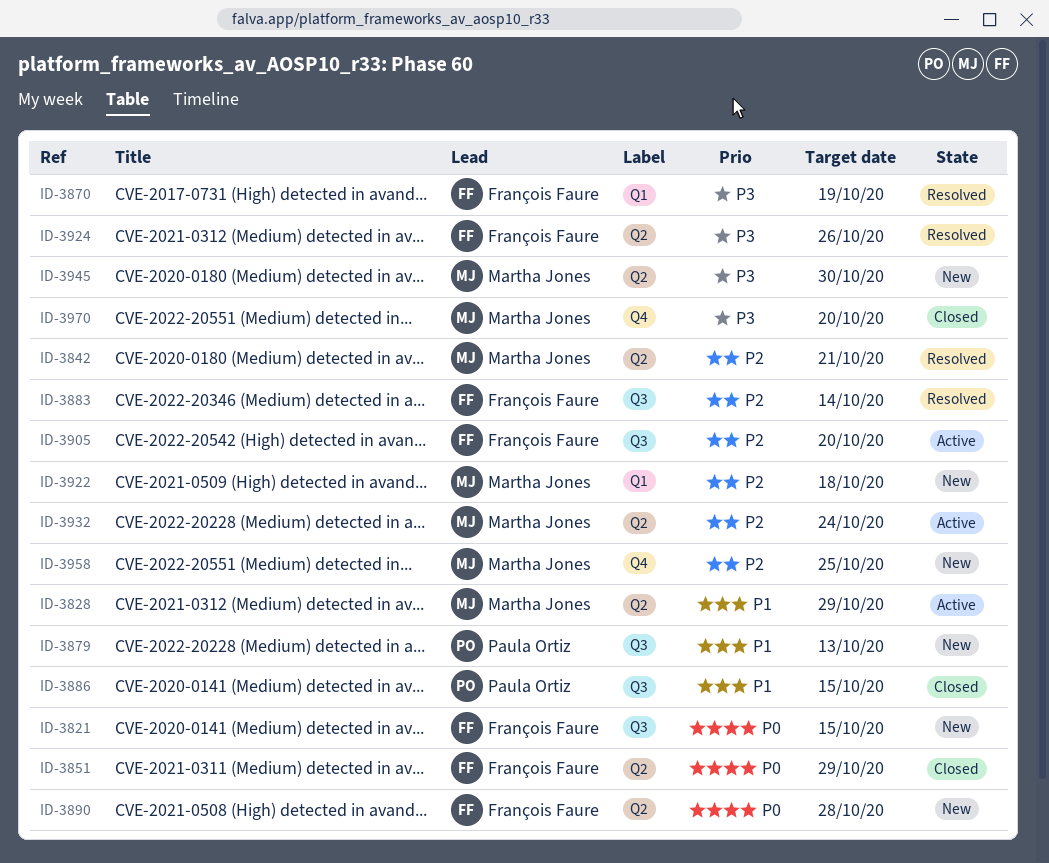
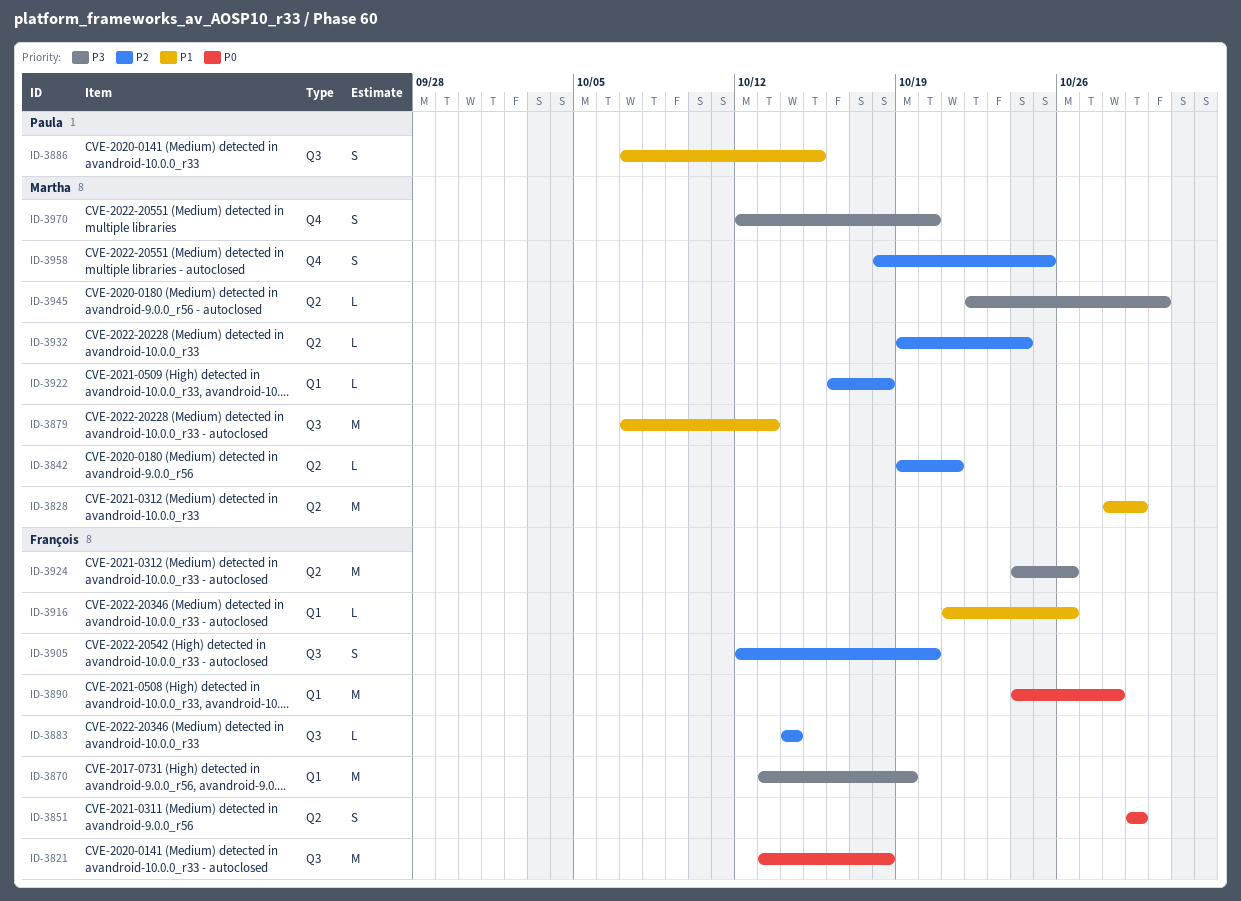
ID-3821, due: Oct 15 -> Oct 18
ID-3879, owner: Paula Ortiz -> Martha Jones
ID-3890, label: Q2 -> Q1
ID-3916: none -> present

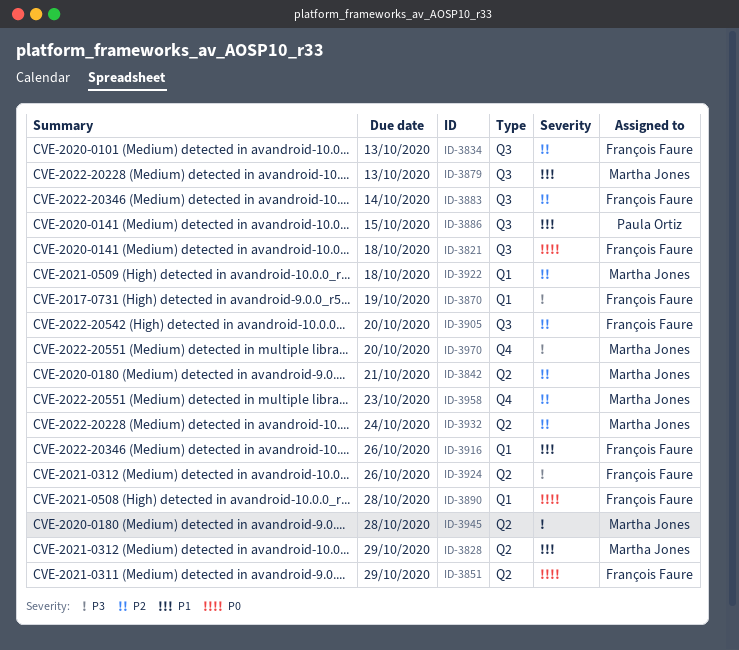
ID-3834: none -> present
ID-3945, due: Oct 30 -> Oct 28
ID-3958, due: Oct 25 -> Oct 23

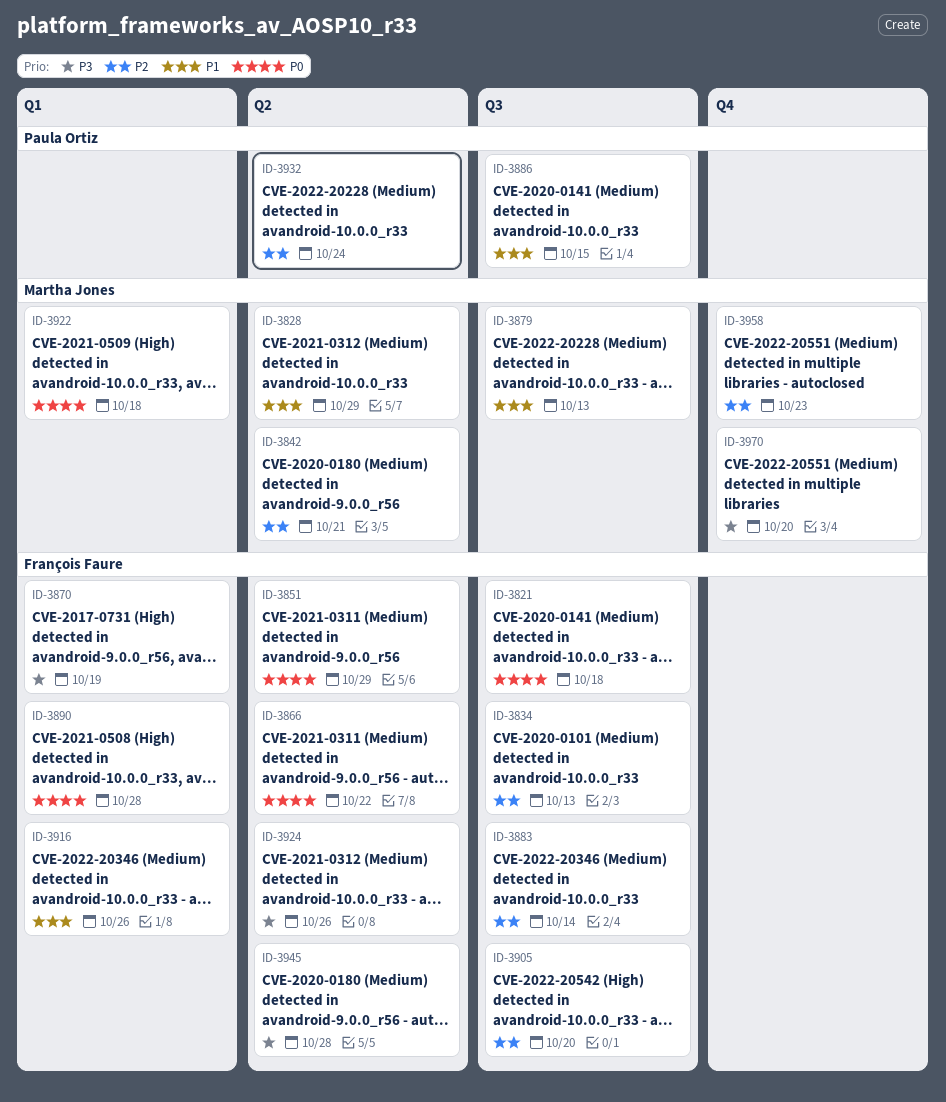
ID-3866: none -> present
ID-3922, priority: P2 -> P0
ID-3932, owner: Martha Jones -> Paula Ortiz
ID-3945, owner: Martha Jones -> François Faure

